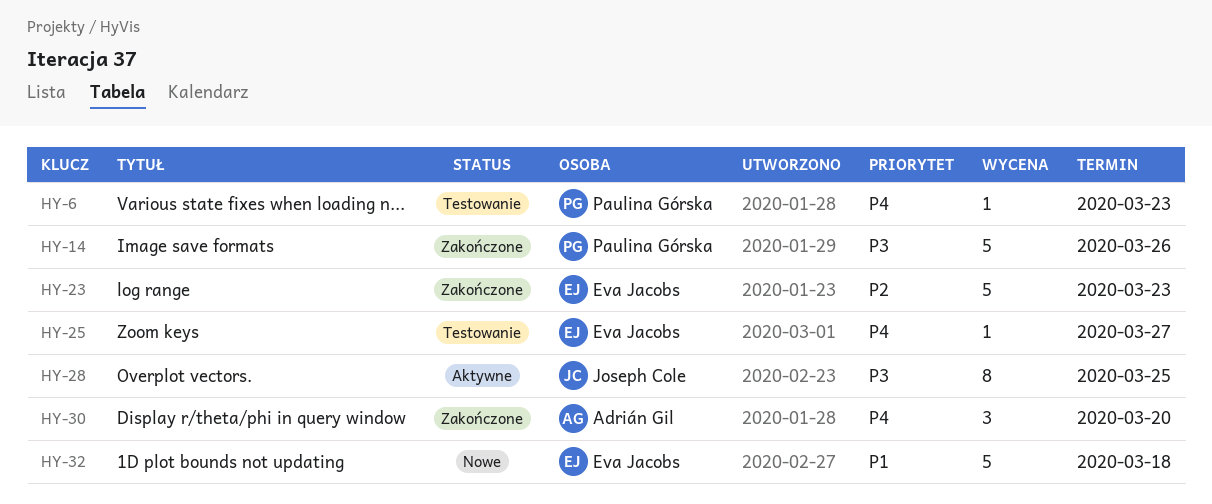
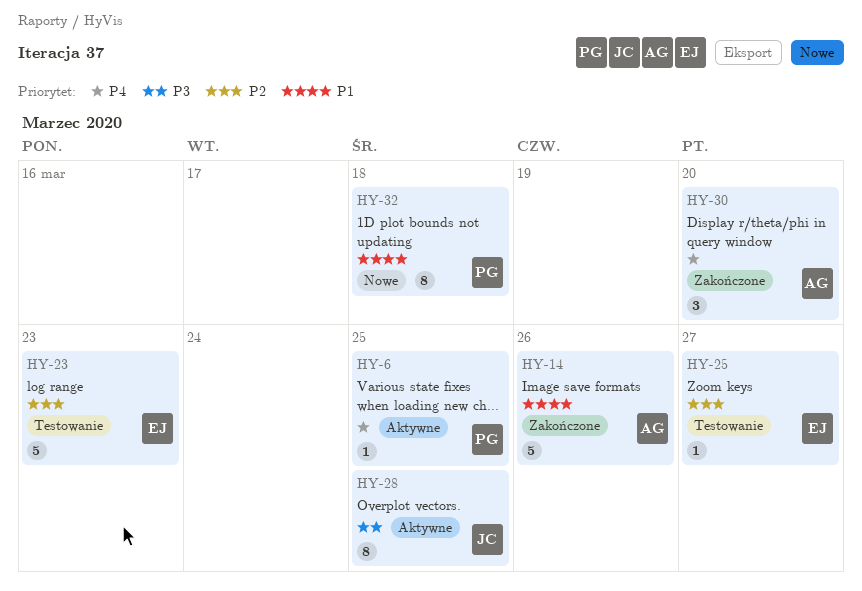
HY-6, status: Testowanie -> Aktywne
HY-6, due: Mar 23 -> Mar 25
HY-14, owner: Paulina Górska -> Adrián Gil
HY-14, priority: P3 -> P1
HY-23, status: Zakończone -> Testowanie
HY-25, priority: P4 -> P2
HY-32, owner: Eva Jacobs -> Paulina Górska
HY-32, estimate: 5 -> 8

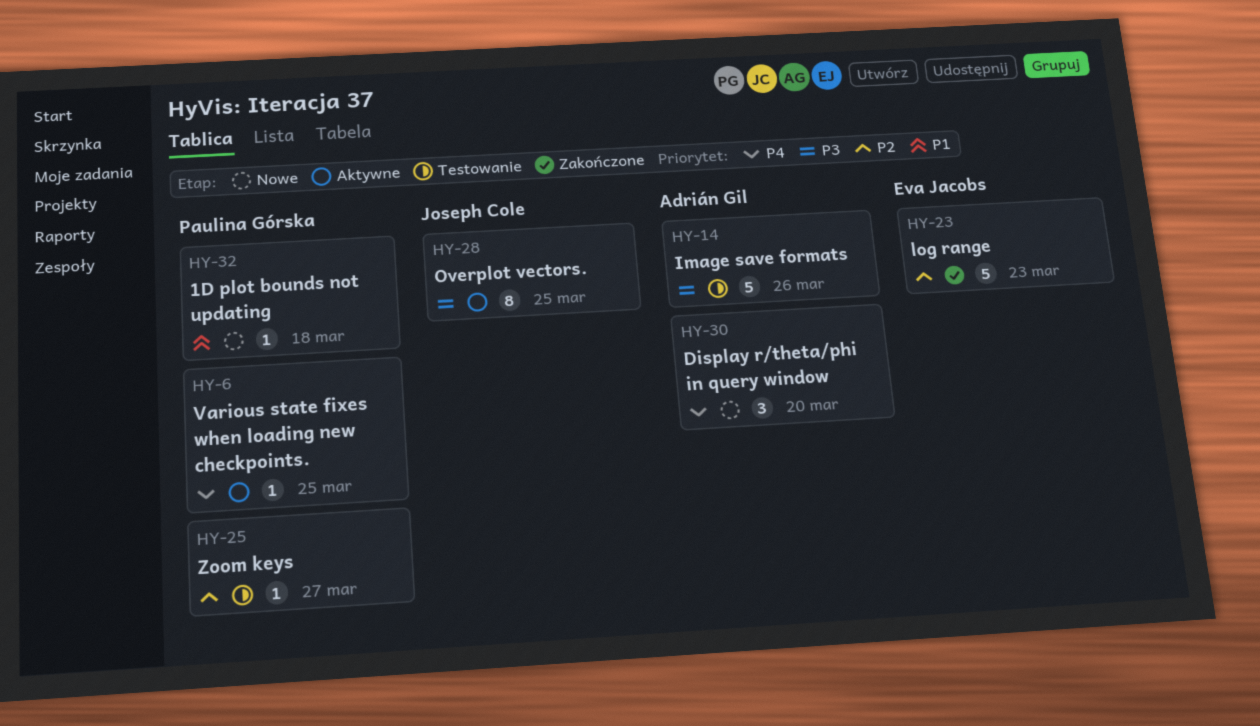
HY-14, status: Zakończone -> Testowanie
HY-14, priority: P1 -> P3
HY-23, status: Testowanie -> Zakończone
HY-25, owner: Eva Jacobs -> Paulina Górska
HY-30, status: Zakończone -> Nowe
HY-32, estimate: 8 -> 1

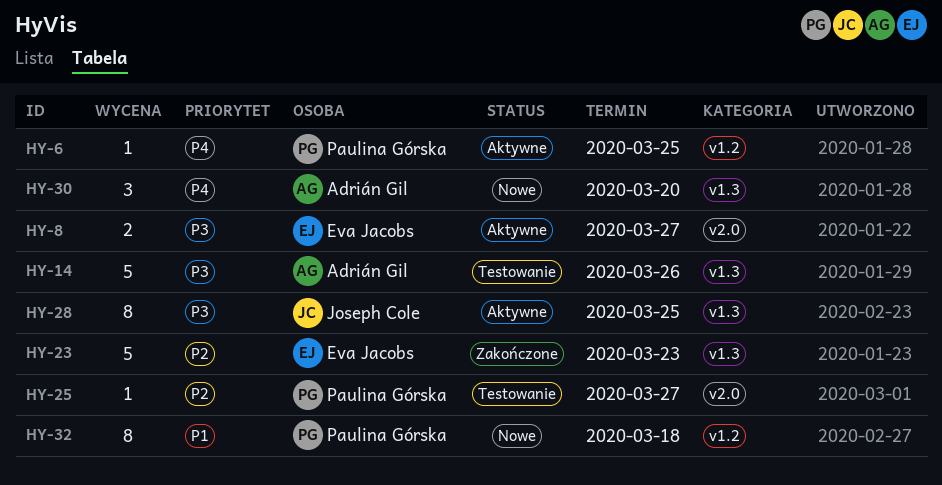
HY-8: none -> present
HY-32, estimate: 1 -> 8

